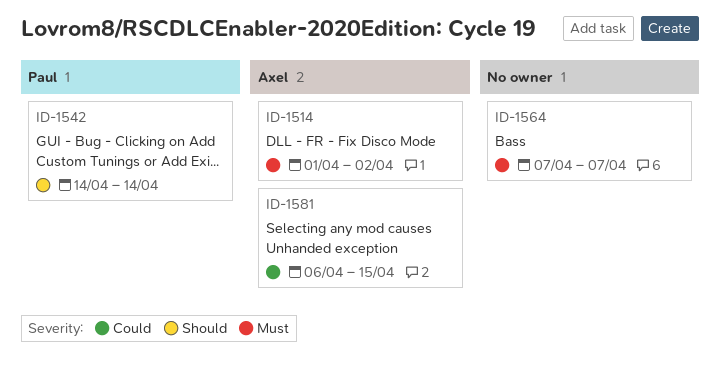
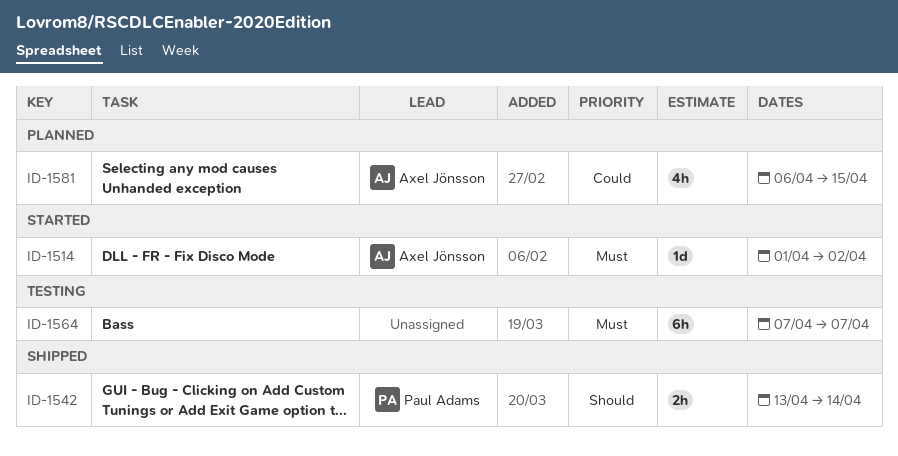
ID-1542, start: Apr 14 -> Apr 13

